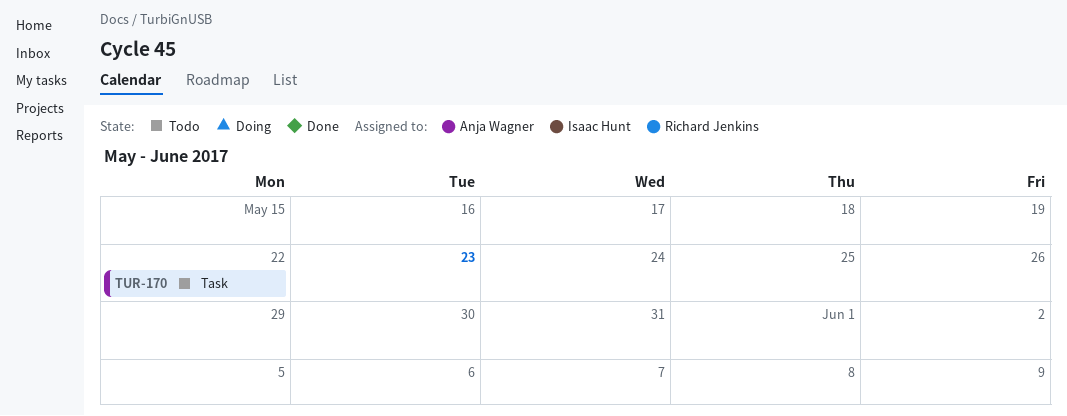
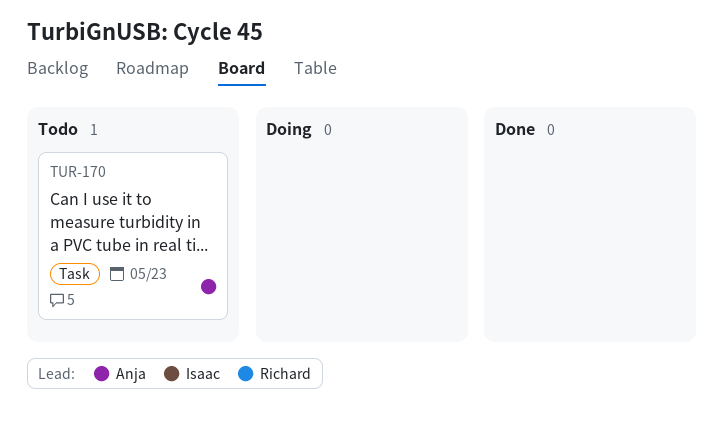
TUR-170, due: May 22 -> May 23

